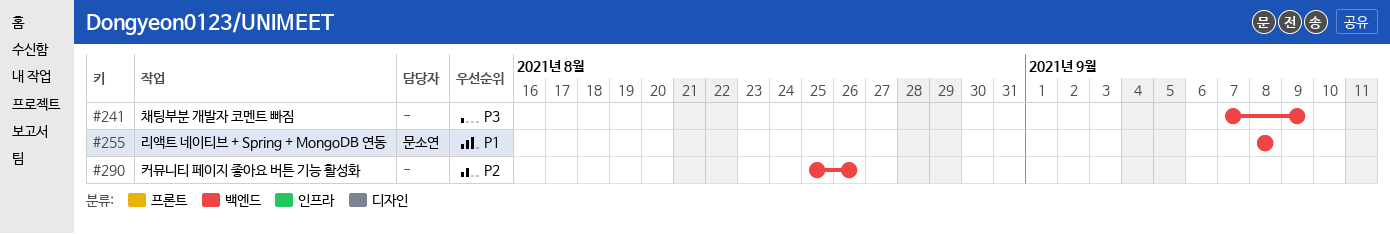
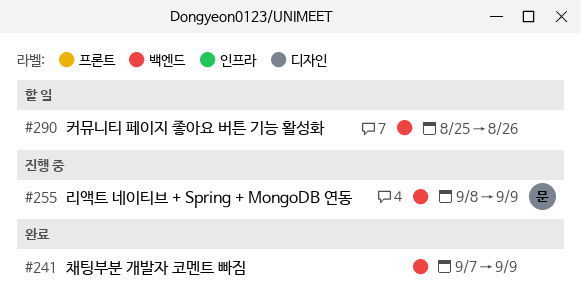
#255, due: Sep 8 -> Sep 9

